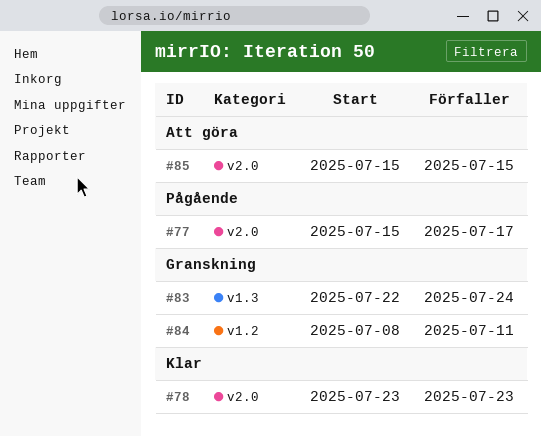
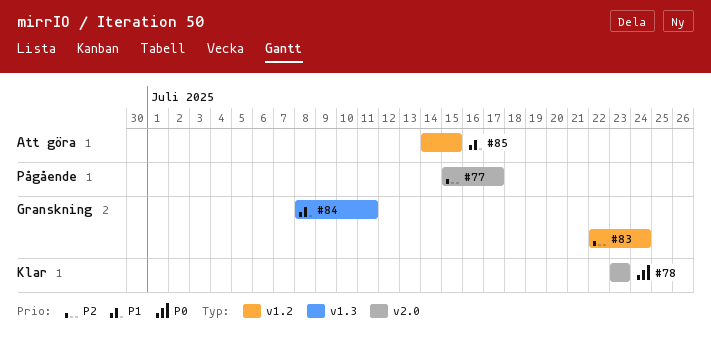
#83, label: v1.3 -> v1.2
#84, label: v1.2 -> v1.3
#85, label: v2.0 -> v1.2
#85, start: Jul 15 -> Jul 14

